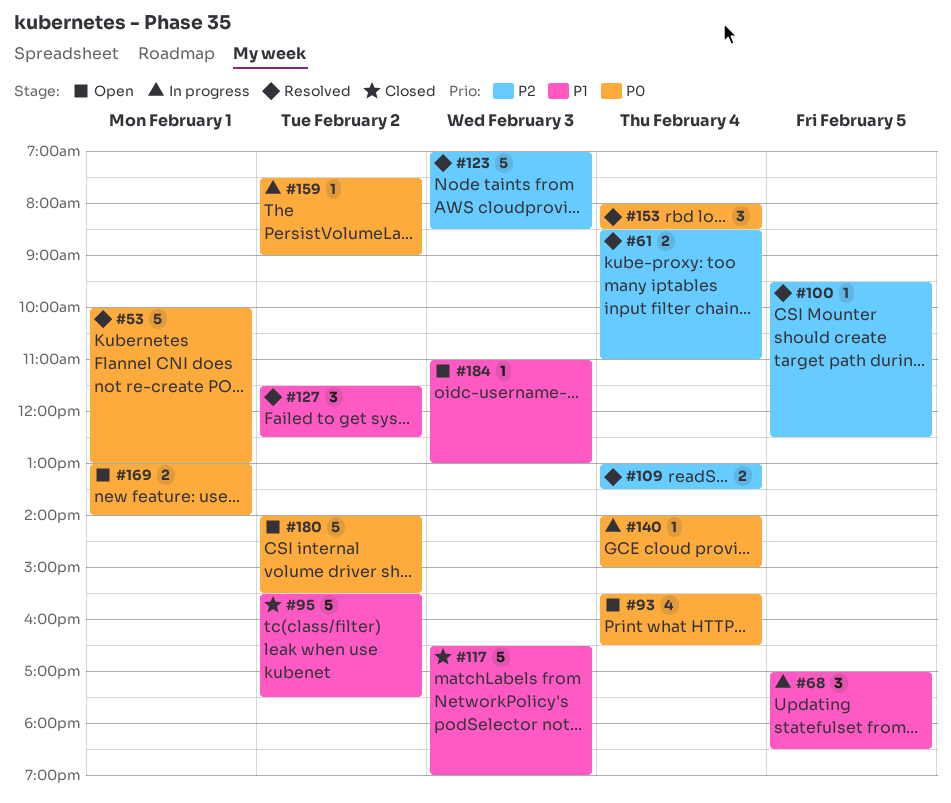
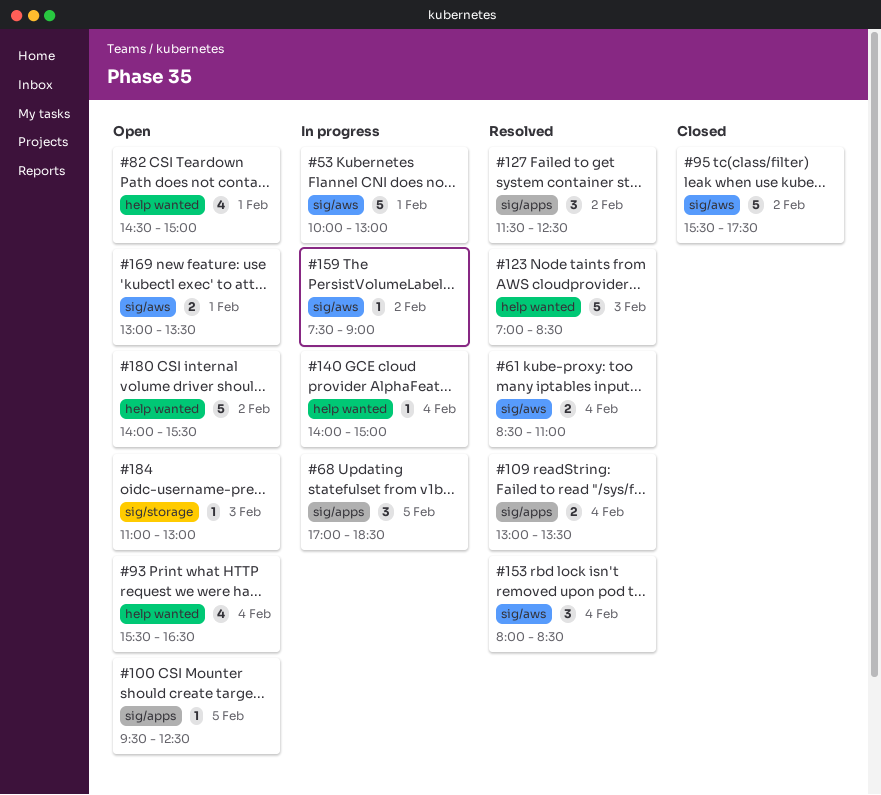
#53, status: Resolved -> In progress
#82: none -> present
#100, status: Resolved -> Open
#117: present -> none
#169, ends: 14:00 -> 13:30

